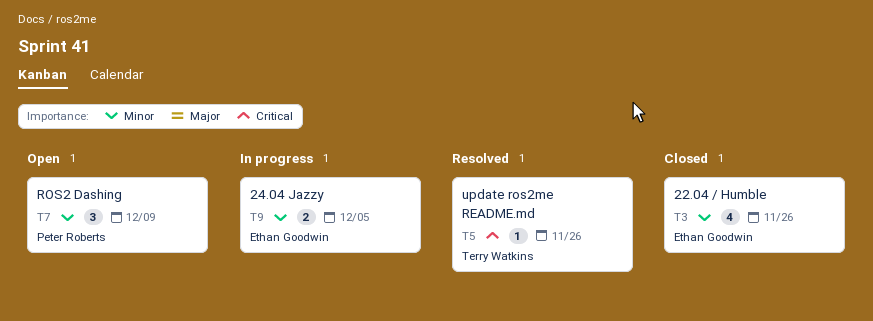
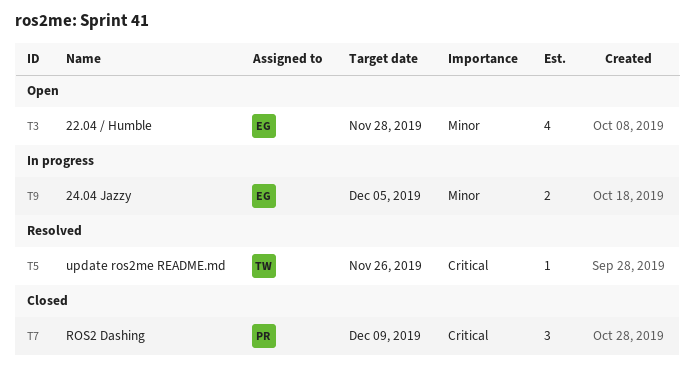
T3, status: Closed -> Open
T3, due: Nov 26 -> Nov 28
T7, status: Open -> Closed
T7, priority: Minor -> Critical

